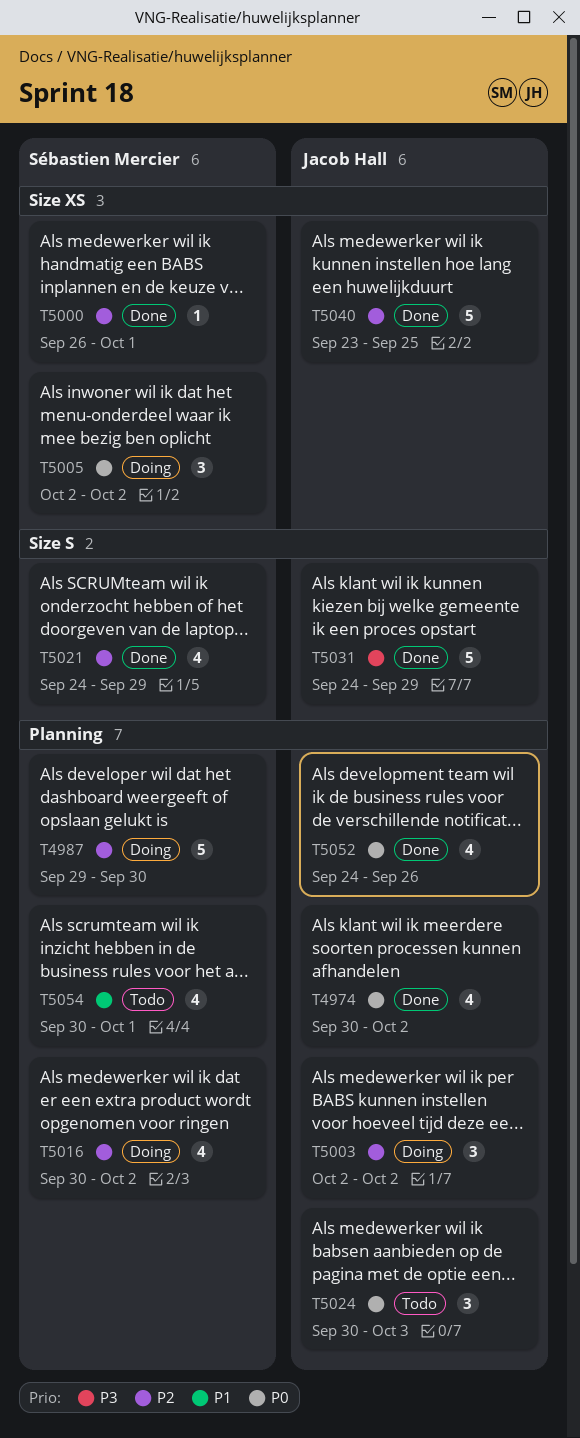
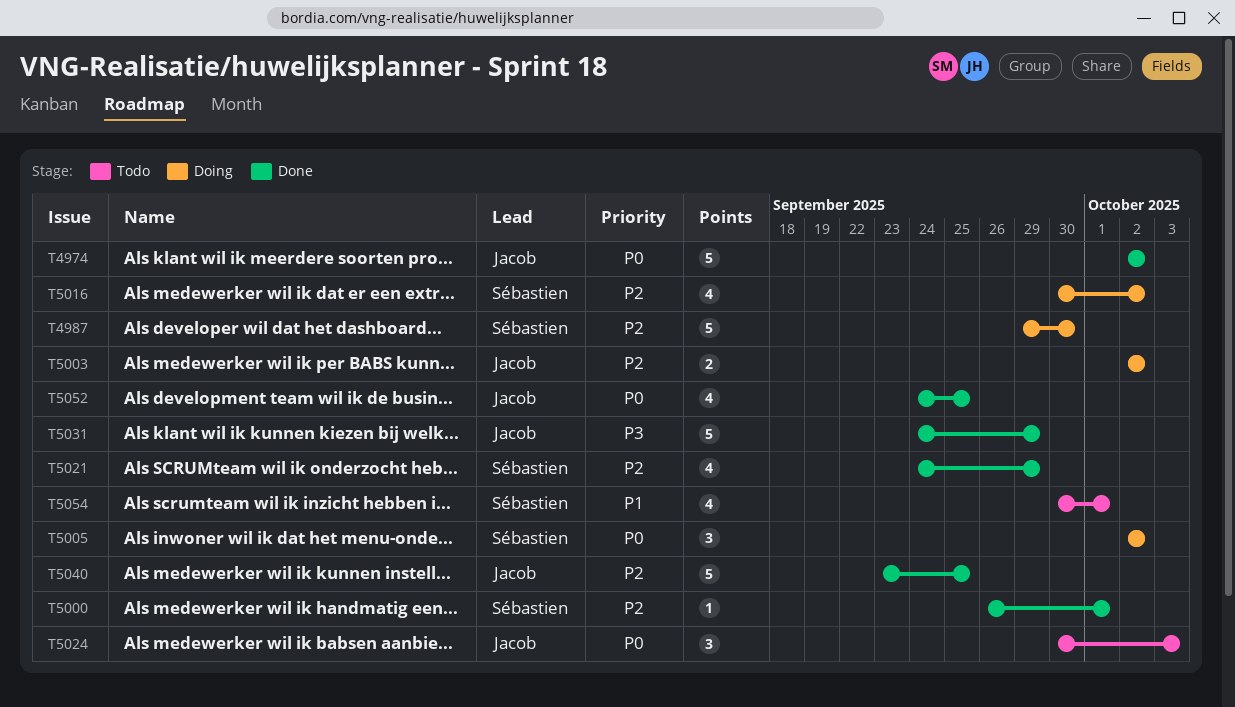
T4974, estimate: 4 -> 5
T4974, start: Sep 30 -> Oct 2
T5003, estimate: 3 -> 2
T5052, due: Sep 26 -> Sep 25

